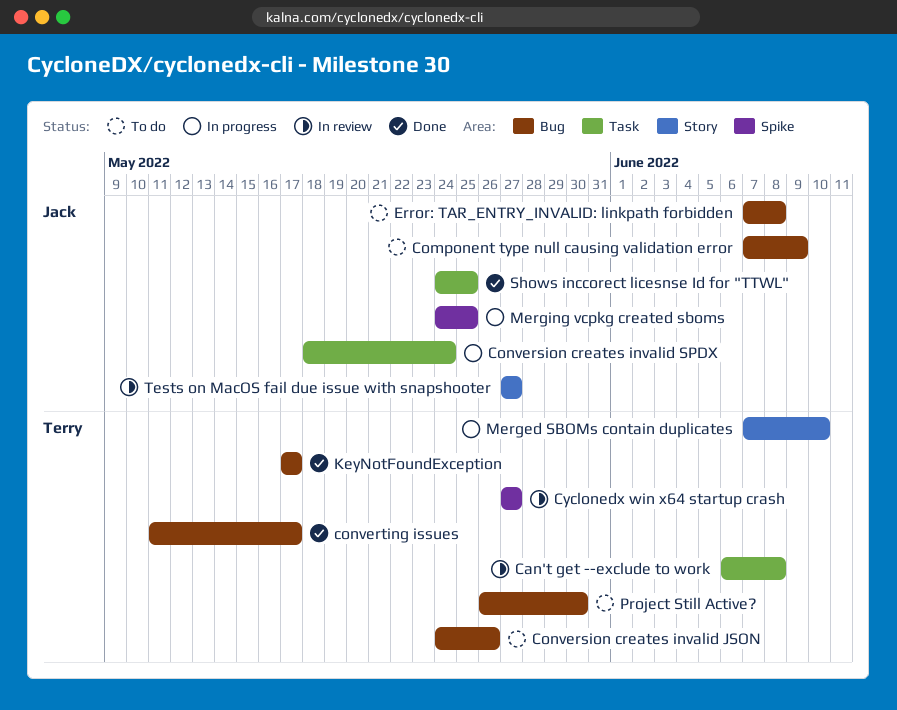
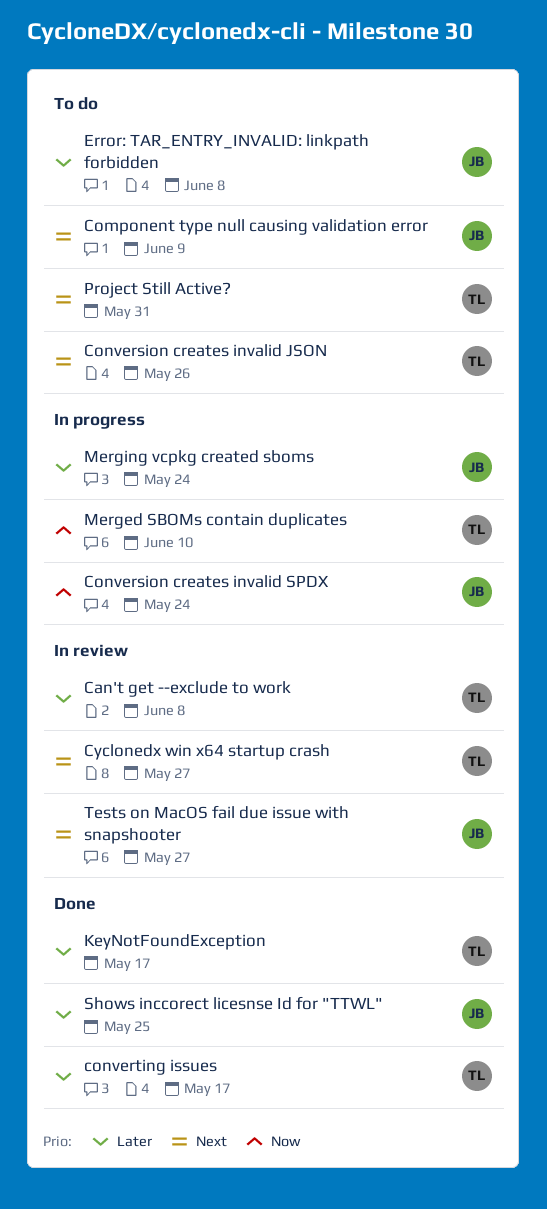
Merging vcpkg created sboms, due: May 25 -> May 24
Project Still Active?, due: May 30 -> May 31

